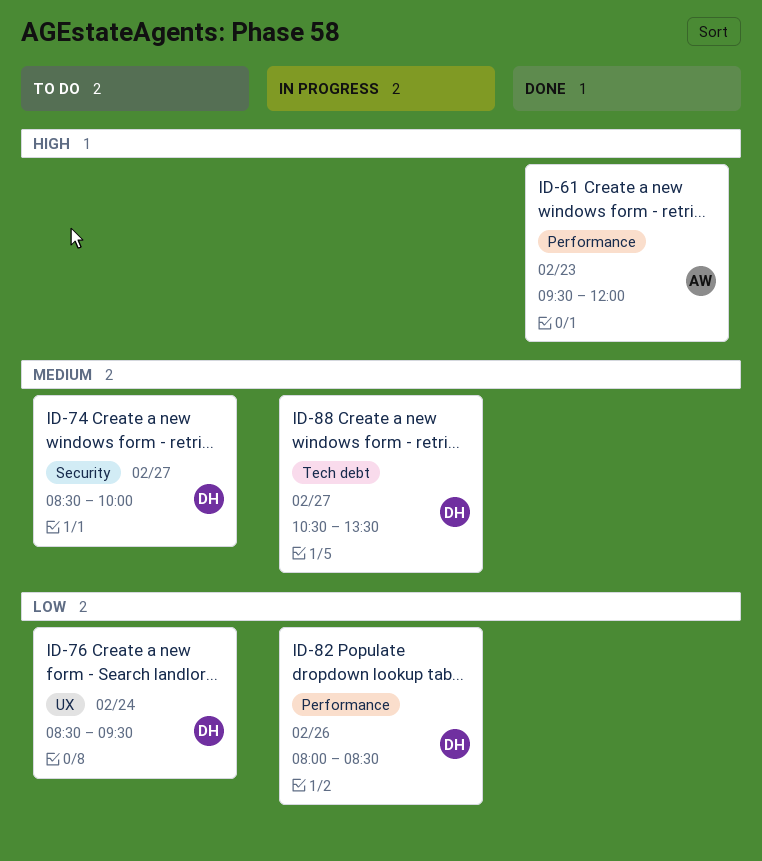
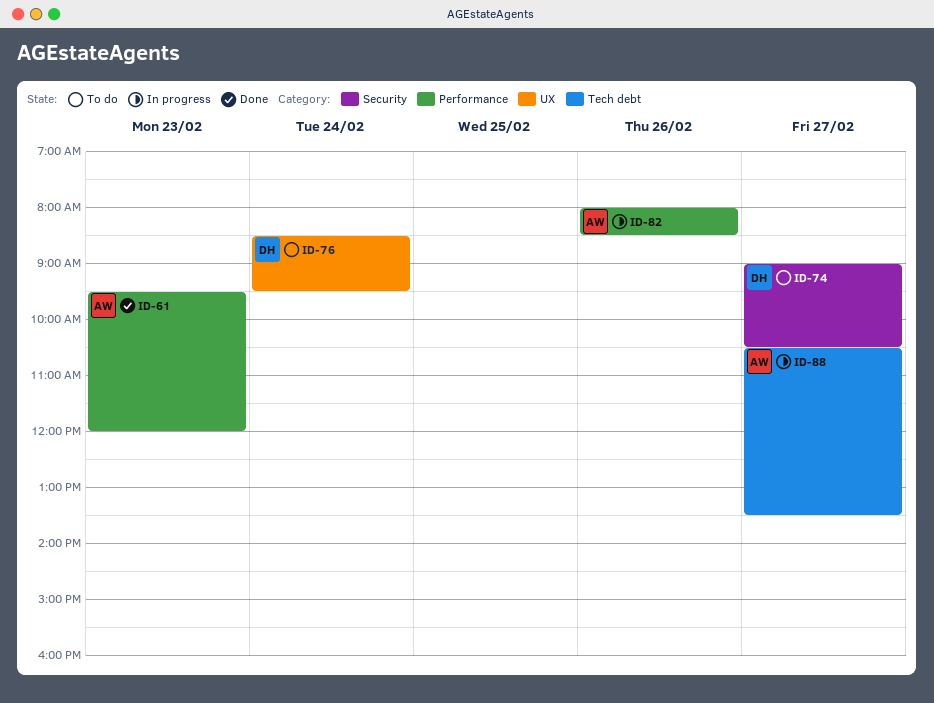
ID-74, begins: 08:30 -> 09:00
ID-74, ends: 10:00 -> 10:30
ID-82, owner: DH -> AW
ID-88, owner: DH -> AW

